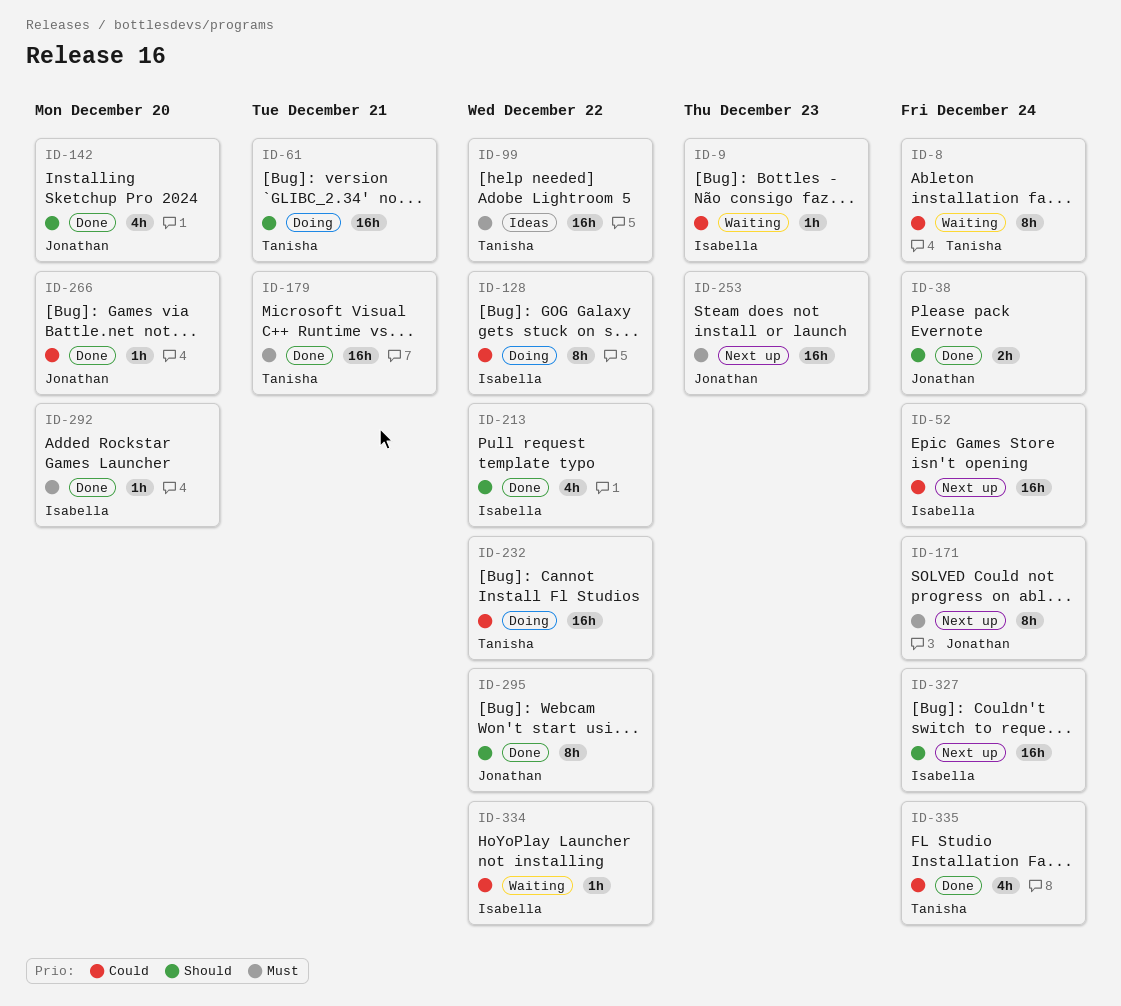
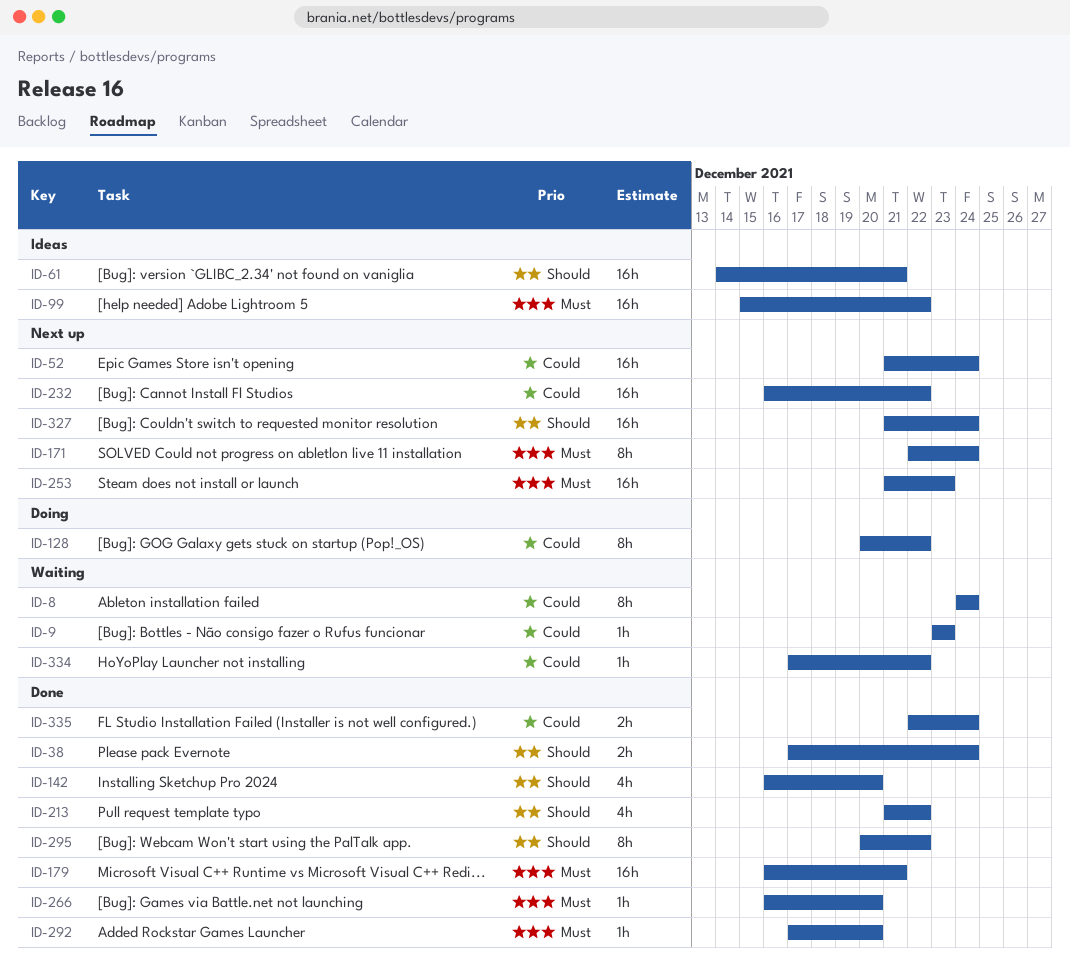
ID-61, status: Doing -> Ideas
ID-232, status: Doing -> Next up
ID-266, priority: Could -> Must
ID-335, estimate: 4h -> 2h

